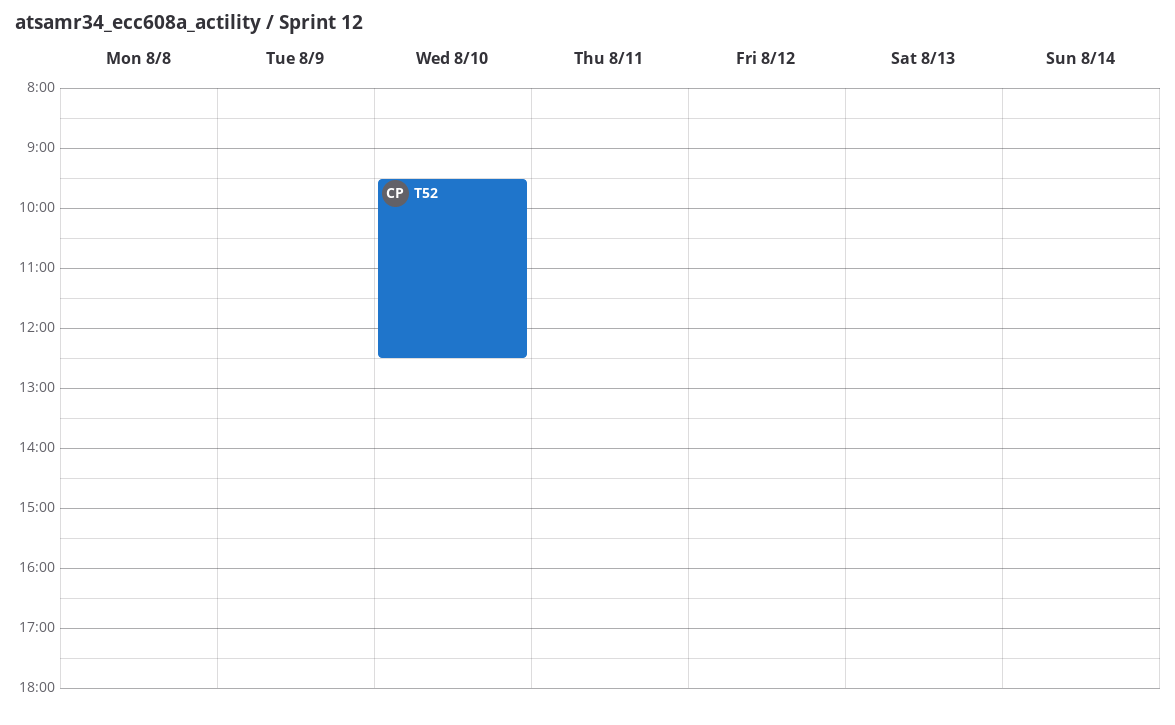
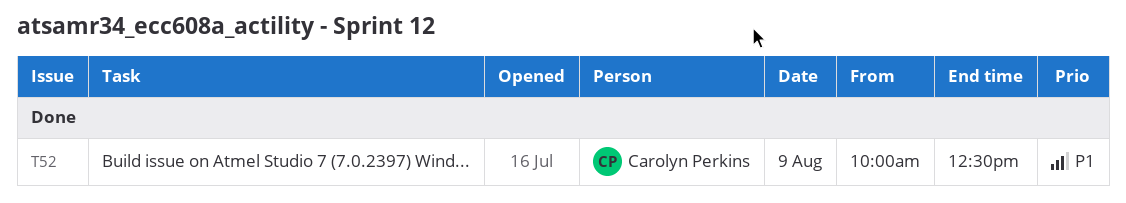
T52, day: Aug 10 -> Aug 9
T52, begins: 09:30 -> 10:00

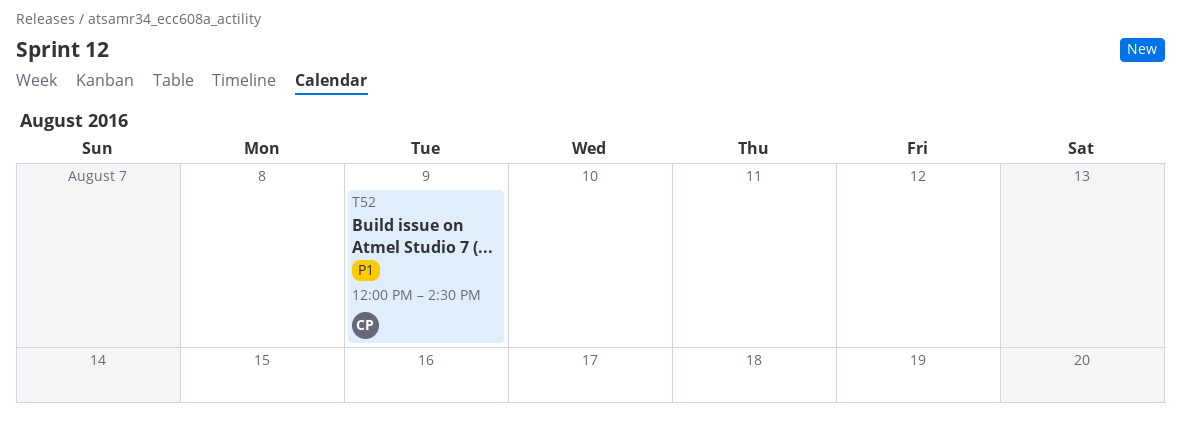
T52, begins: 10:00 -> 12:00
T52, ends: 12:30 -> 14:30

